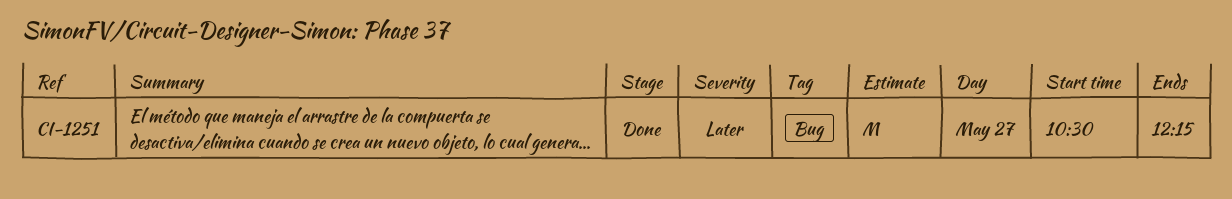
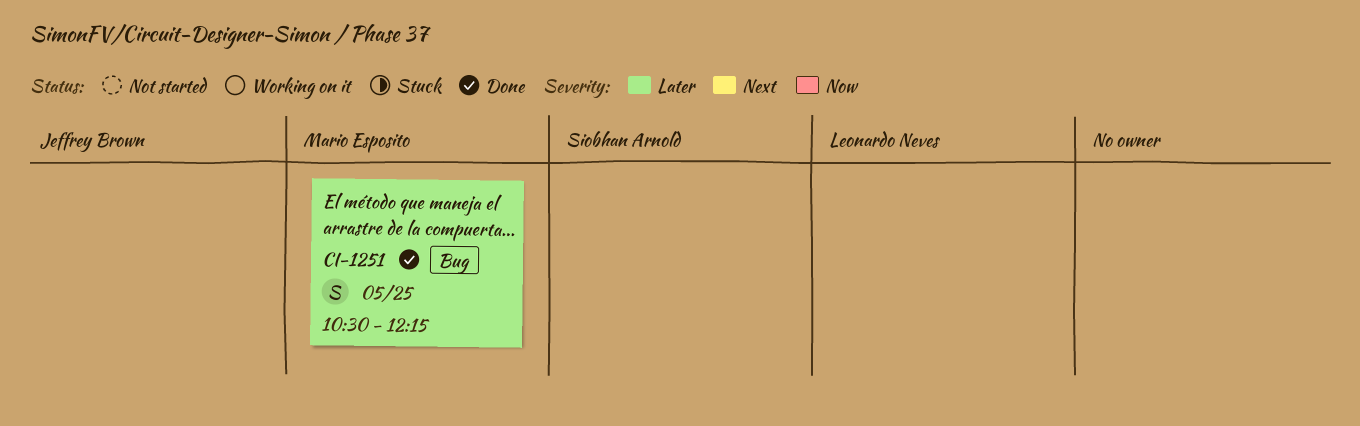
CI-1251, estimate: M -> S
CI-1251, day: May 27 -> May 25

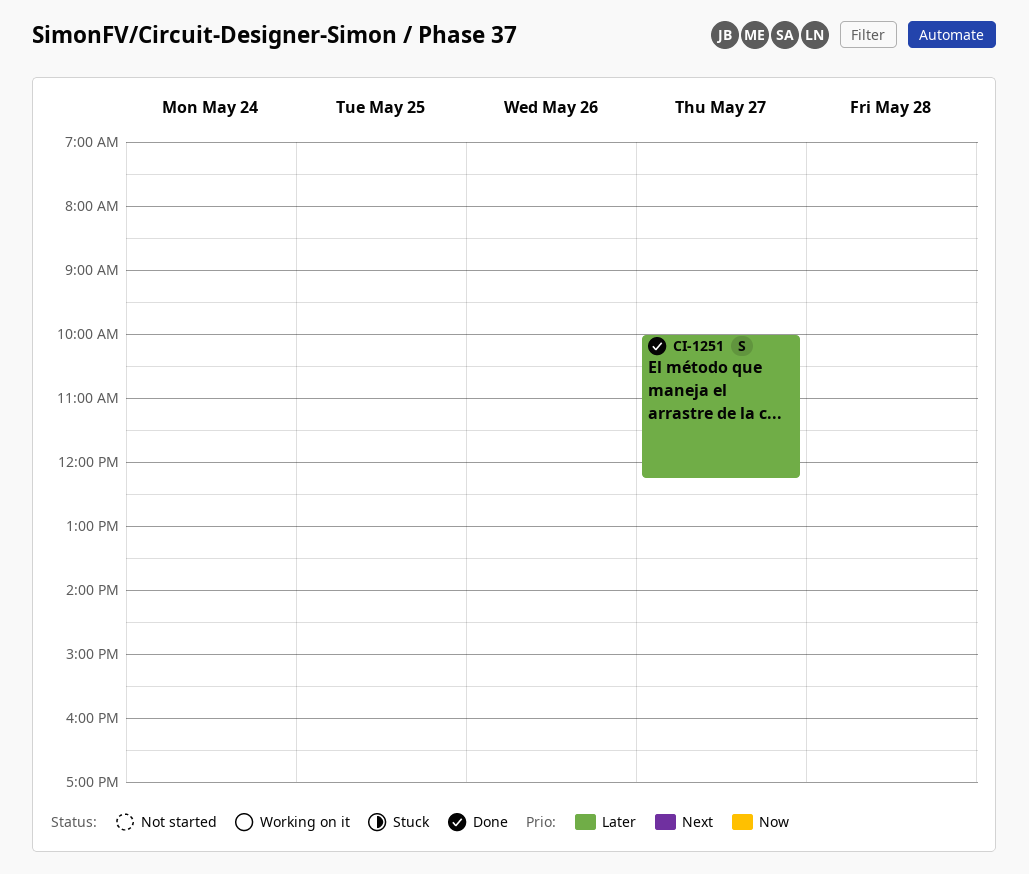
CI-1251, day: May 25 -> May 27
CI-1251, begins: 10:30 -> 10:00

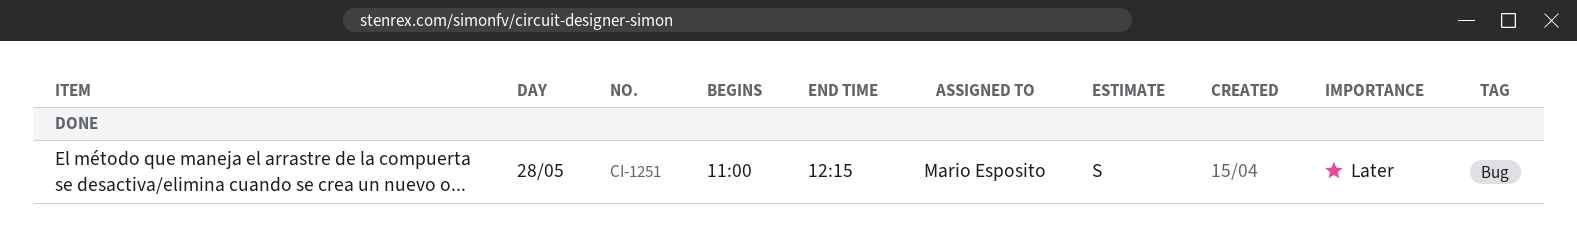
CI-1251, day: May 27 -> May 28
CI-1251, begins: 10:00 -> 11:00

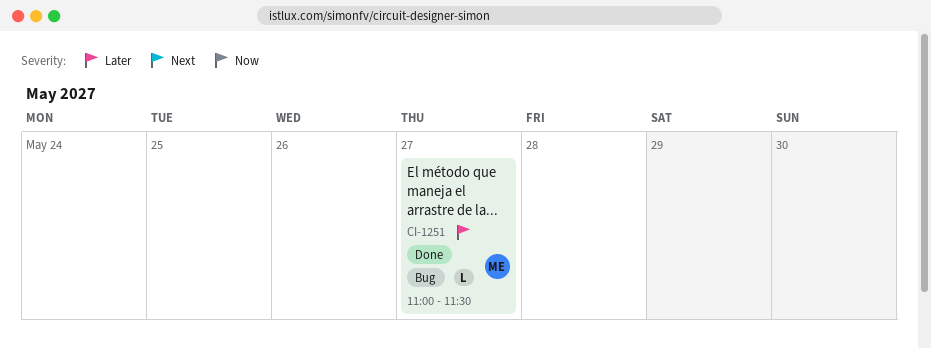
CI-1251, estimate: S -> L
CI-1251, day: May 28 -> May 27
CI-1251, ends: 12:15 -> 11:30

